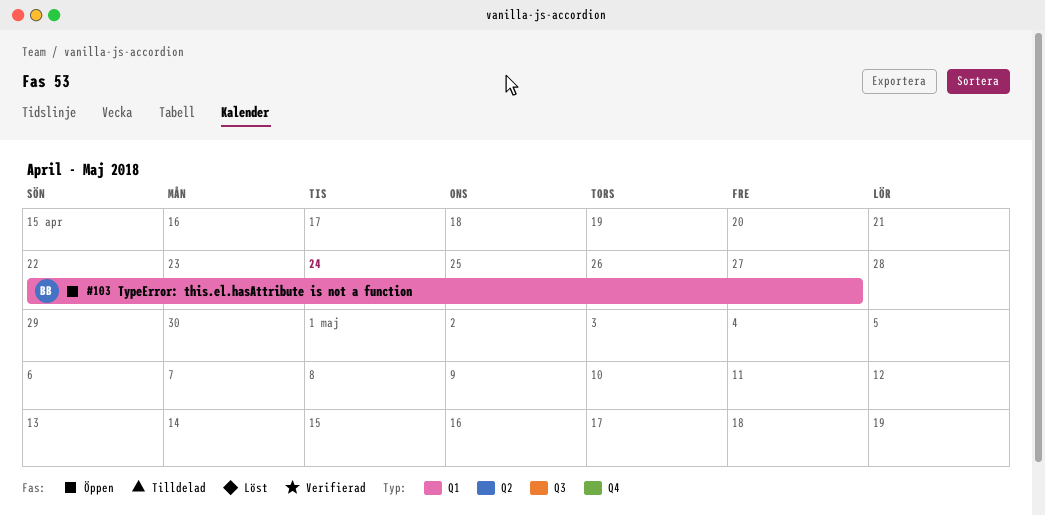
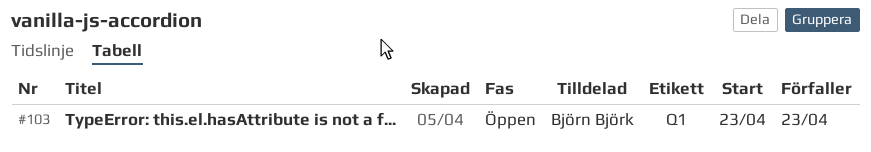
#103, start: Apr 22 -> Apr 23
#103, due: Apr 27 -> Apr 23

